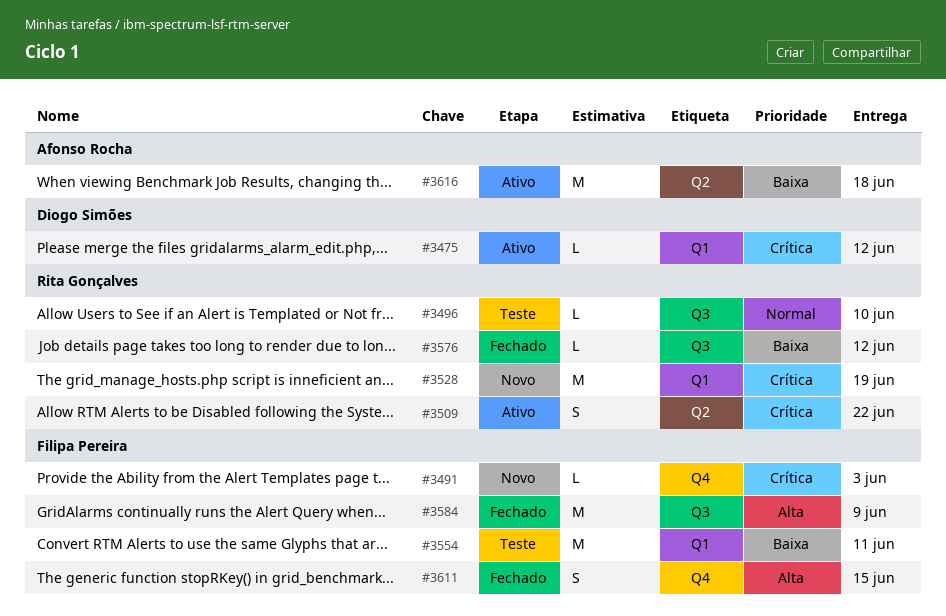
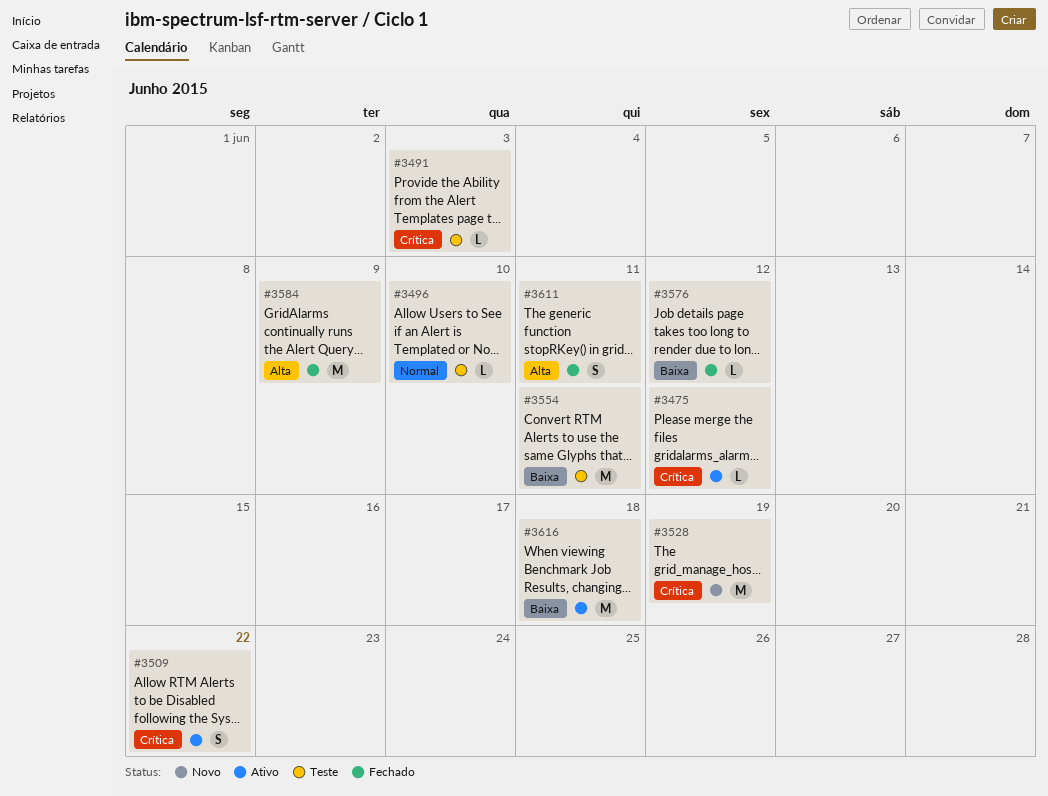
#3491, status: Novo -> Teste
#3611, due: Jun 15 -> Jun 11

